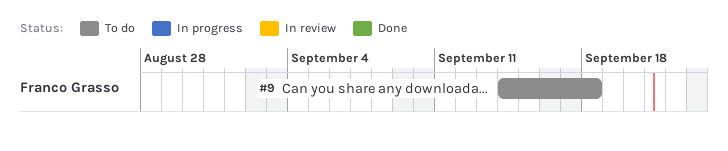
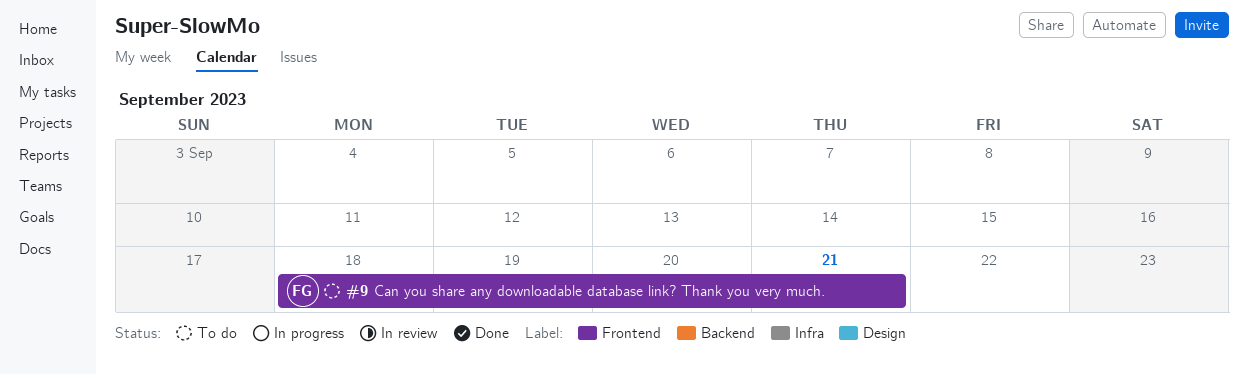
#9, start: Sep 14 -> Sep 18
#9, due: Sep 18 -> Sep 21

